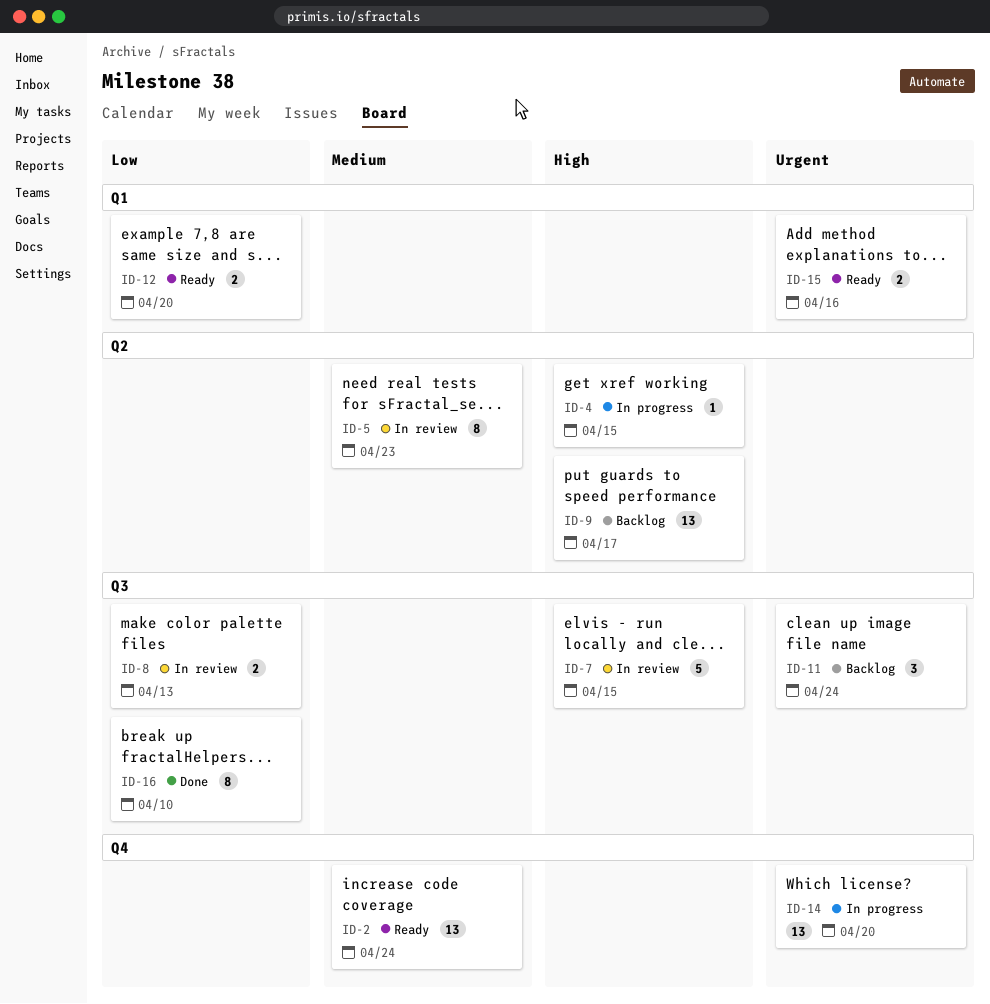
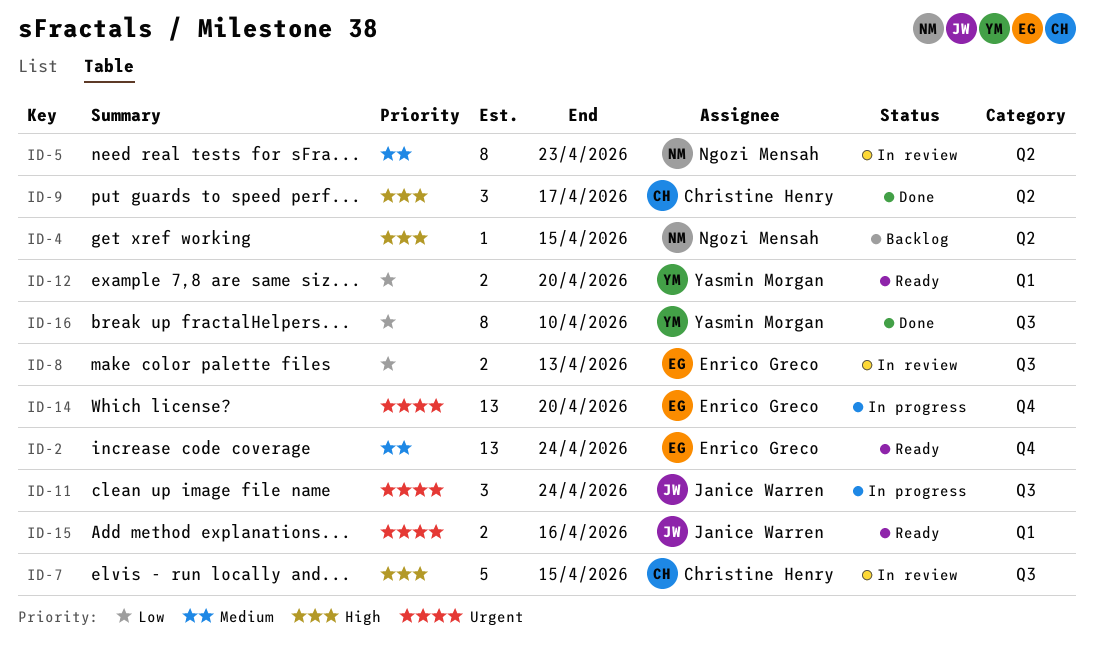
ID-4, status: In progress -> Backlog
ID-9, status: Backlog -> Done
ID-9, estimate: 13 -> 3
ID-11, status: Backlog -> In progress

